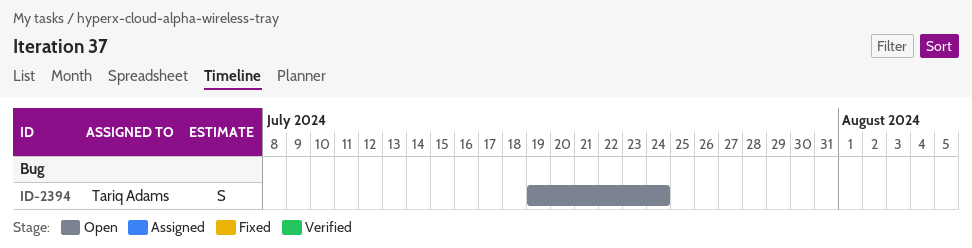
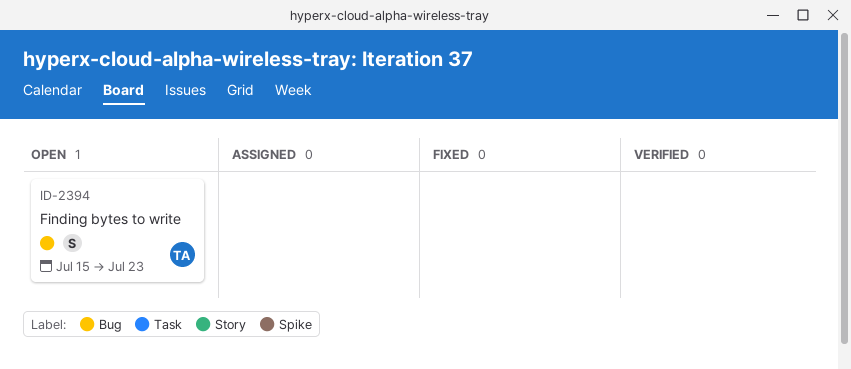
ID-2394, start: Jul 19 -> Jul 15
ID-2394, due: Jul 24 -> Jul 23

